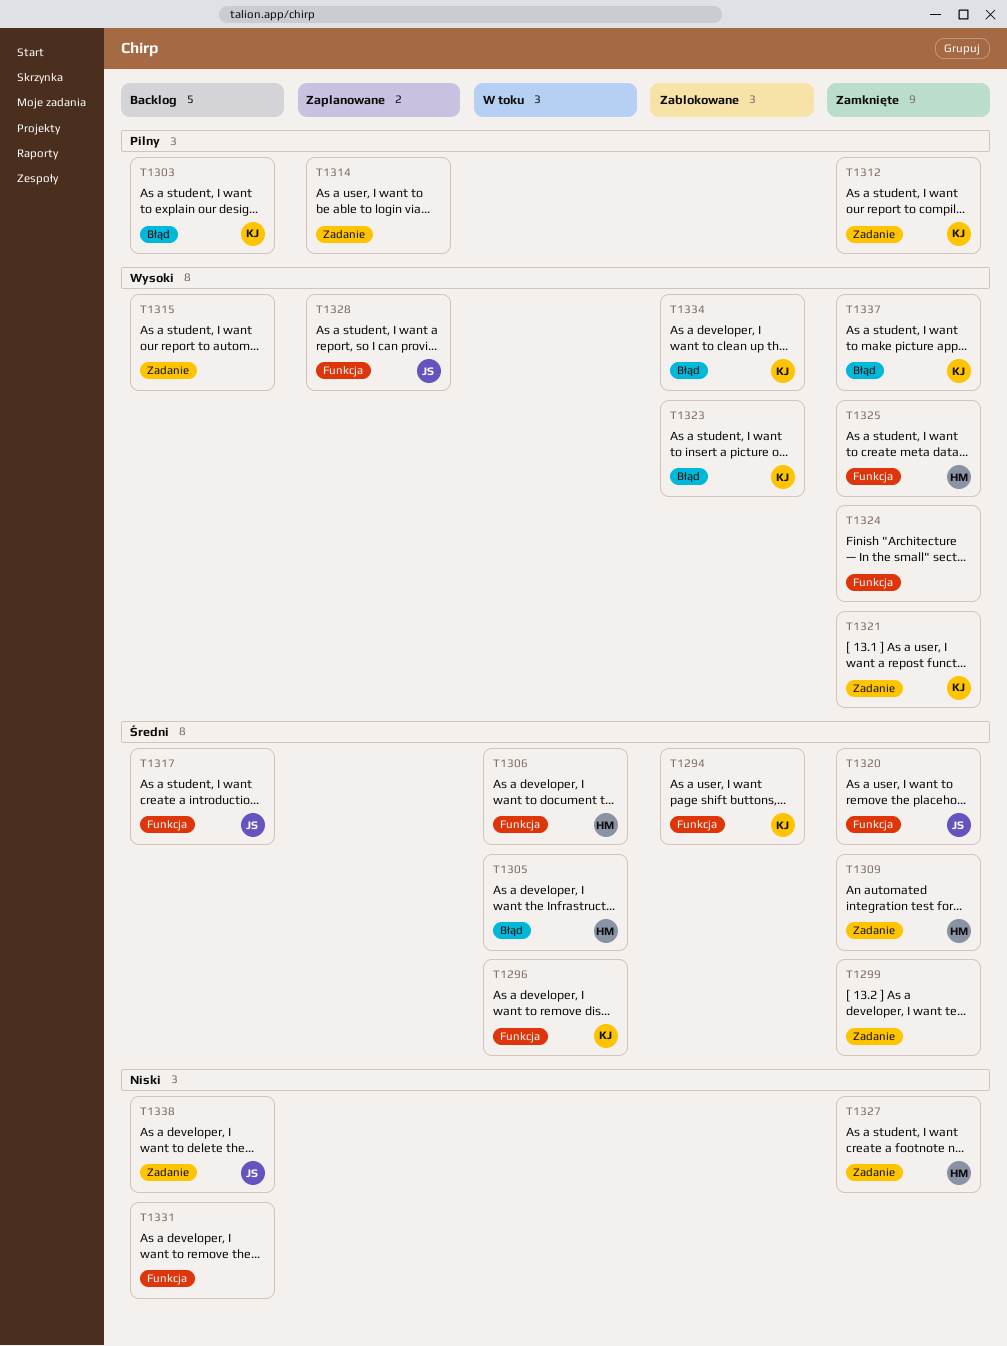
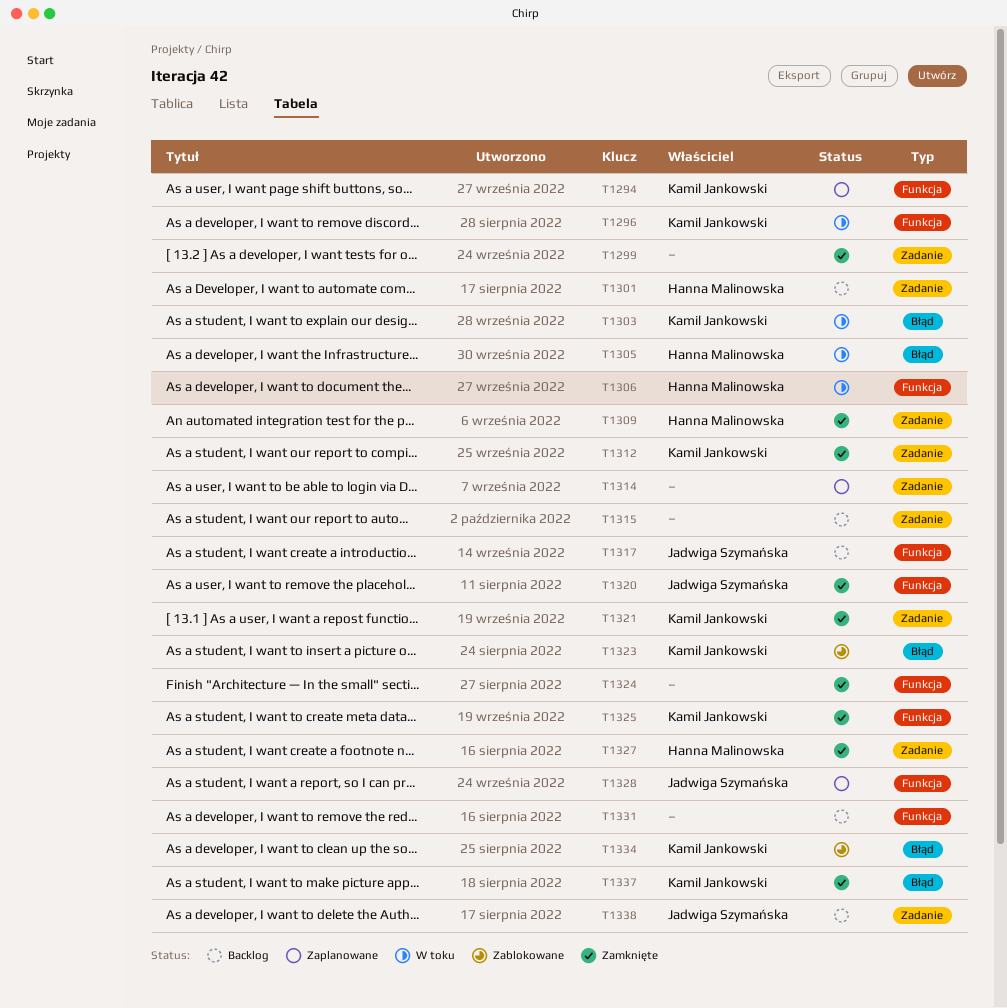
T1294, status: Zablokowane -> Zaplanowane
T1301: none -> present
T1303, status: Backlog -> W toku
T1325, owner: Hanna Malinowska -> Kamil Jankowski

